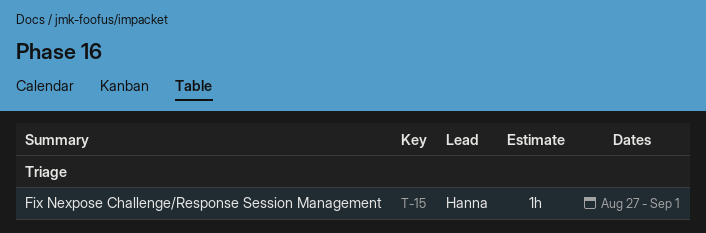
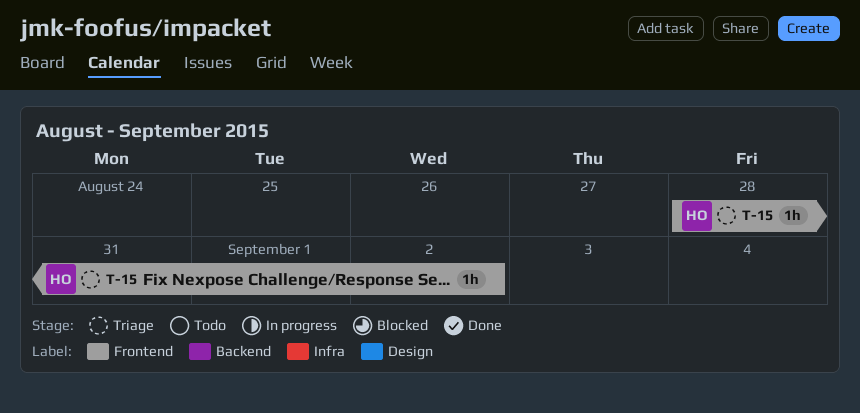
T-15, start: Aug 27 -> Aug 28
T-15, due: Sep 1 -> Sep 2

